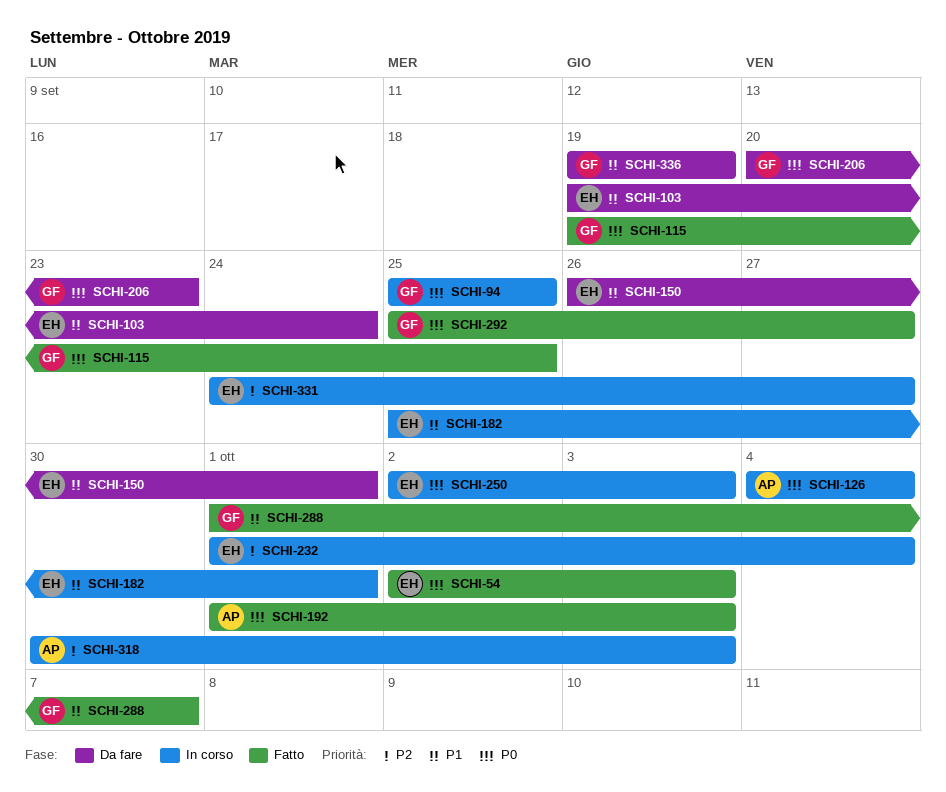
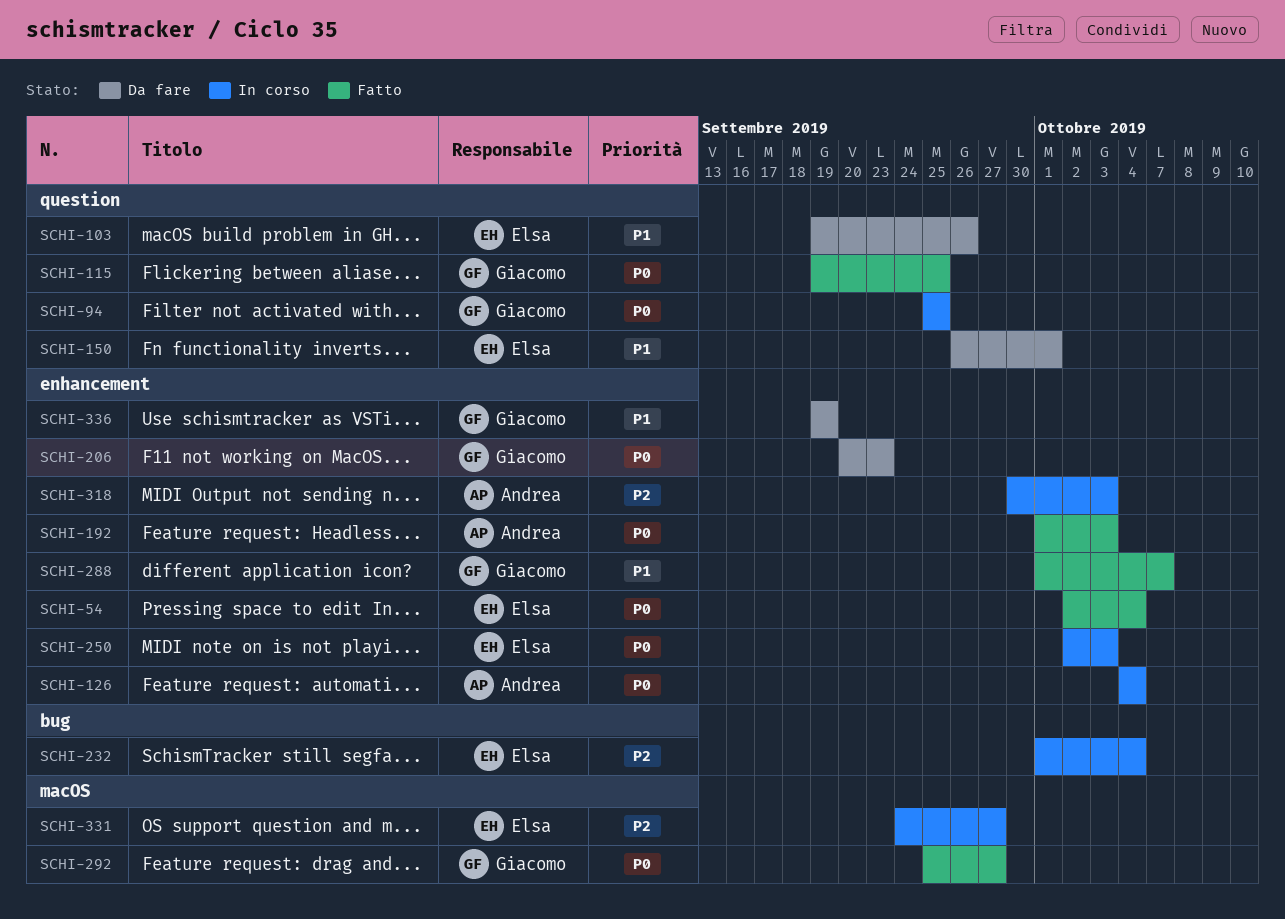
SCHI-54, due: Oct 3 -> Oct 4
SCHI-103, due: Sep 24 -> Sep 26
SCHI-182: present -> none

